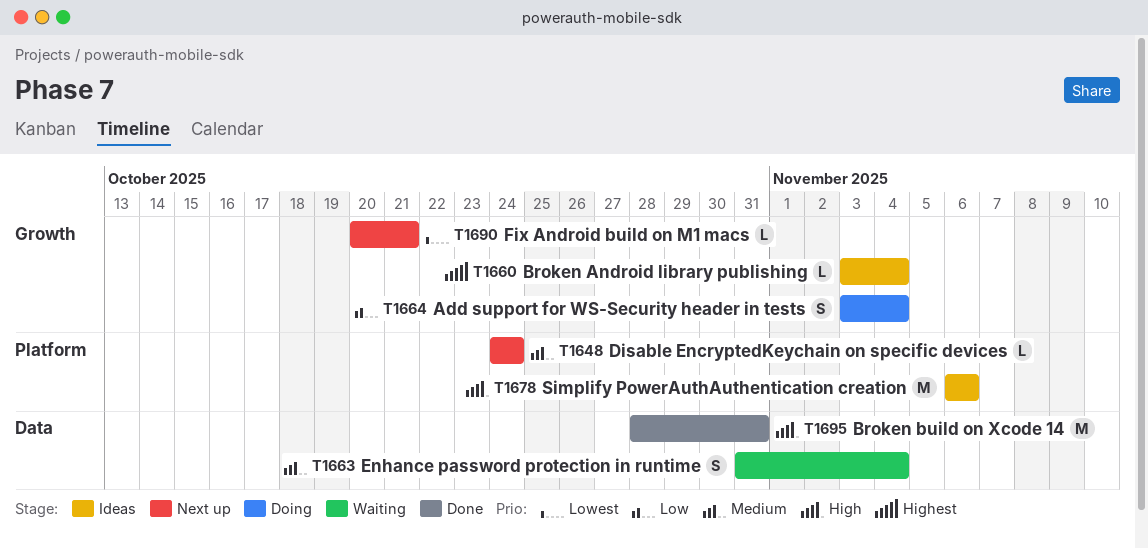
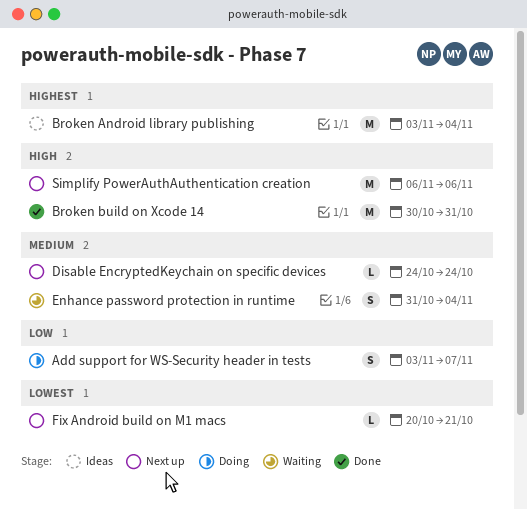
Add support for WS-Security header in tests, due: Nov 4 -> Nov 7
Broken Android library publishing, estimate: L -> M
Broken build on Xcode 14, start: Oct 28 -> Oct 30
Simplify PowerAuthAuthentication creation, status: Ideas -> Next up

